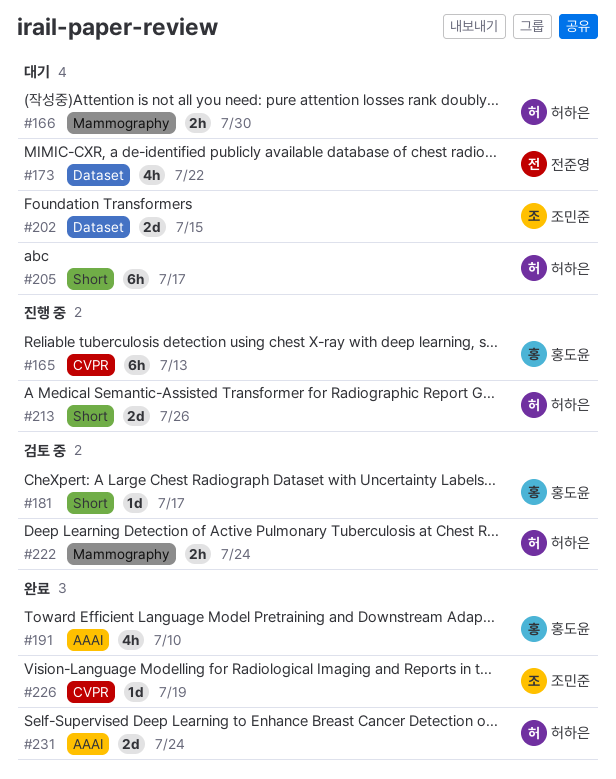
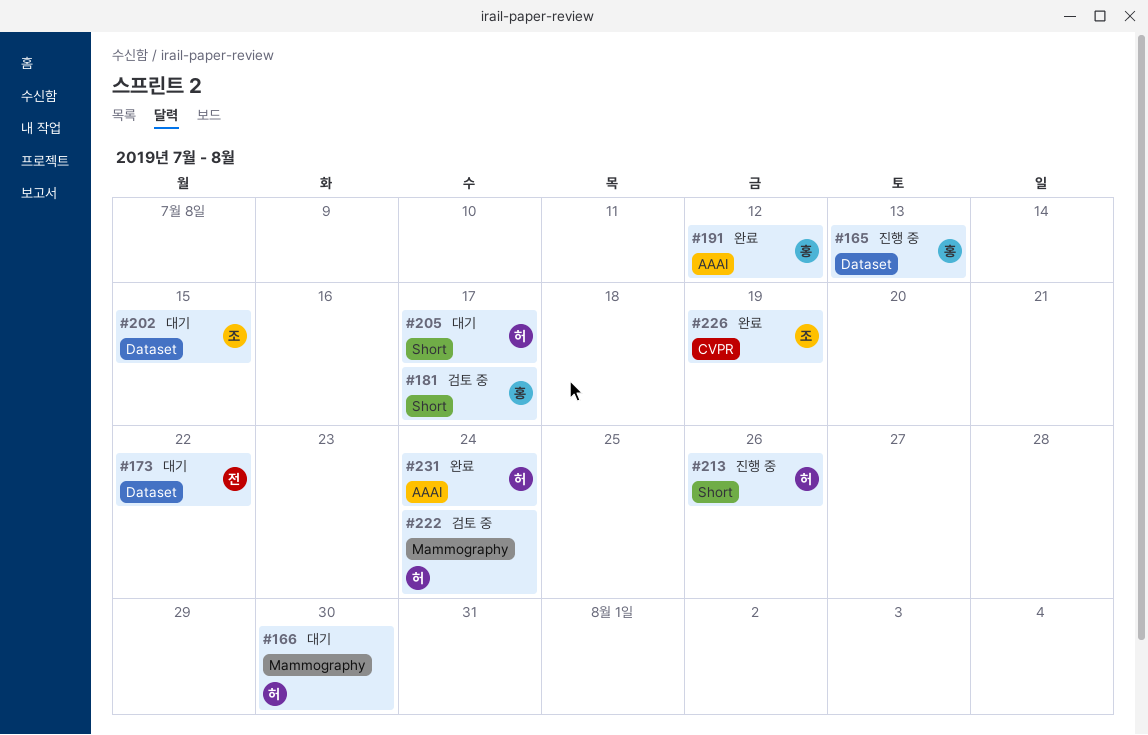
#165, label: CVPR -> Dataset
#191, due: Jul 10 -> Jul 12

